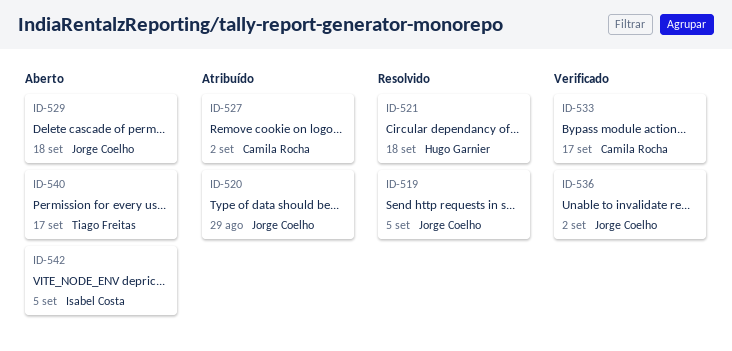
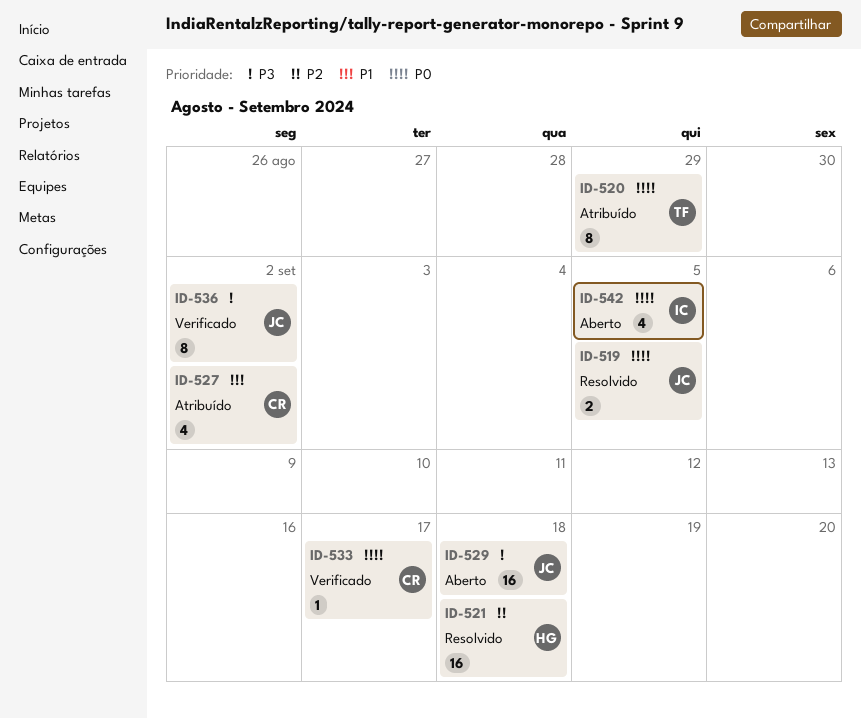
ID-520, owner: Jorge Coelho -> Tiago Freitas
ID-540: present -> none

